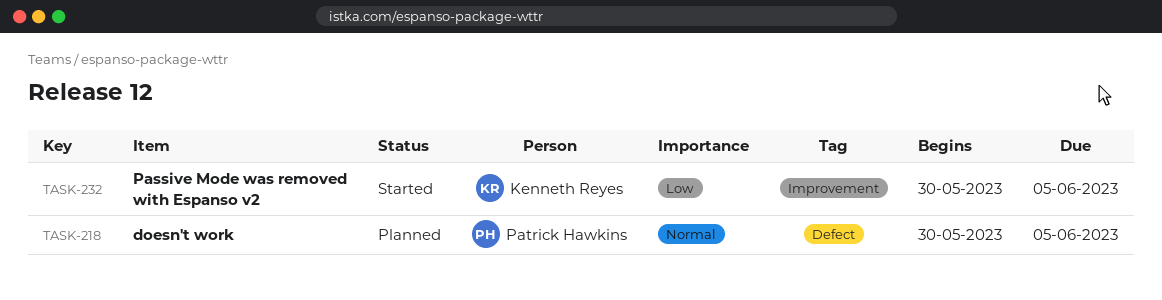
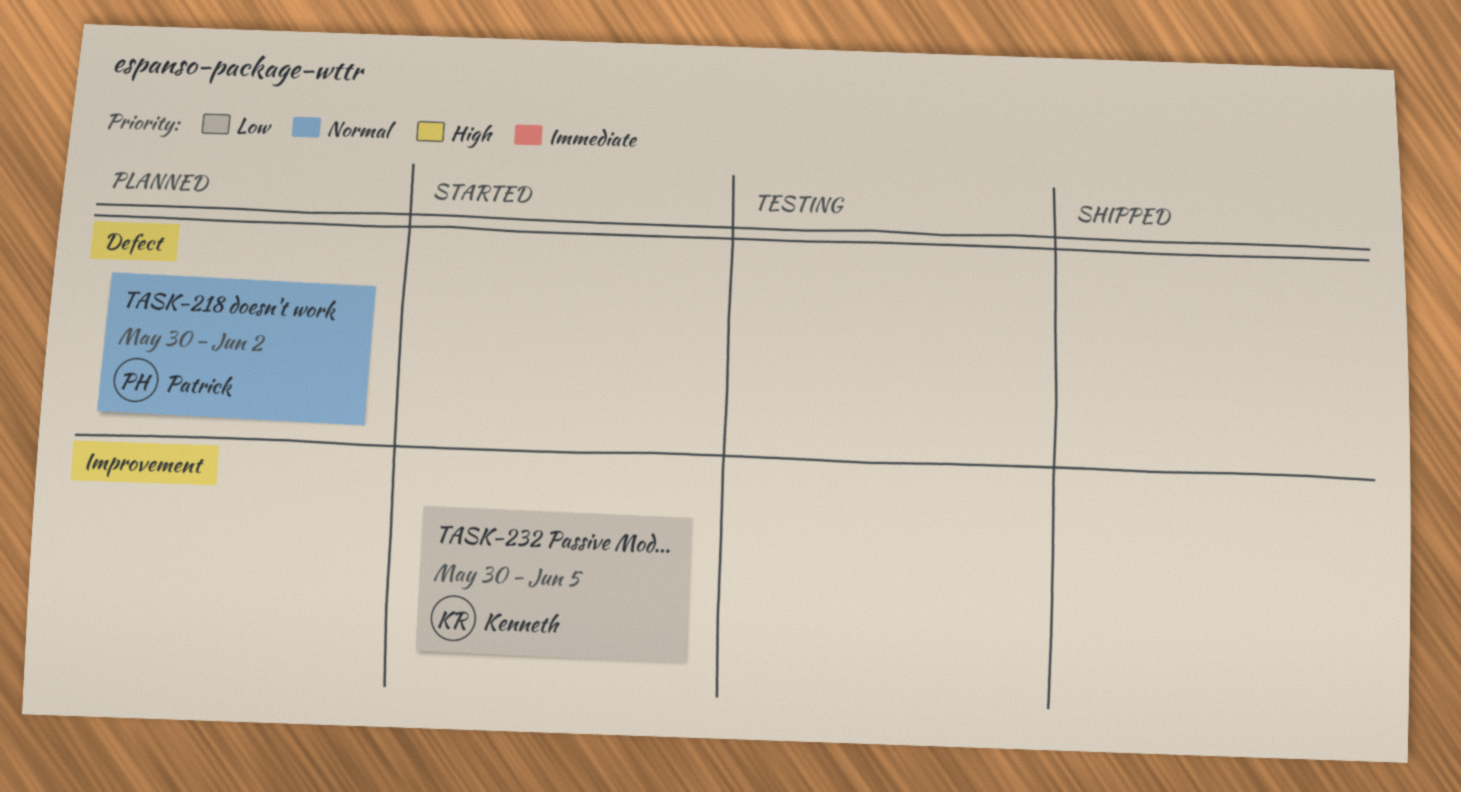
TASK-218, due: Jun 5 -> Jun 2

